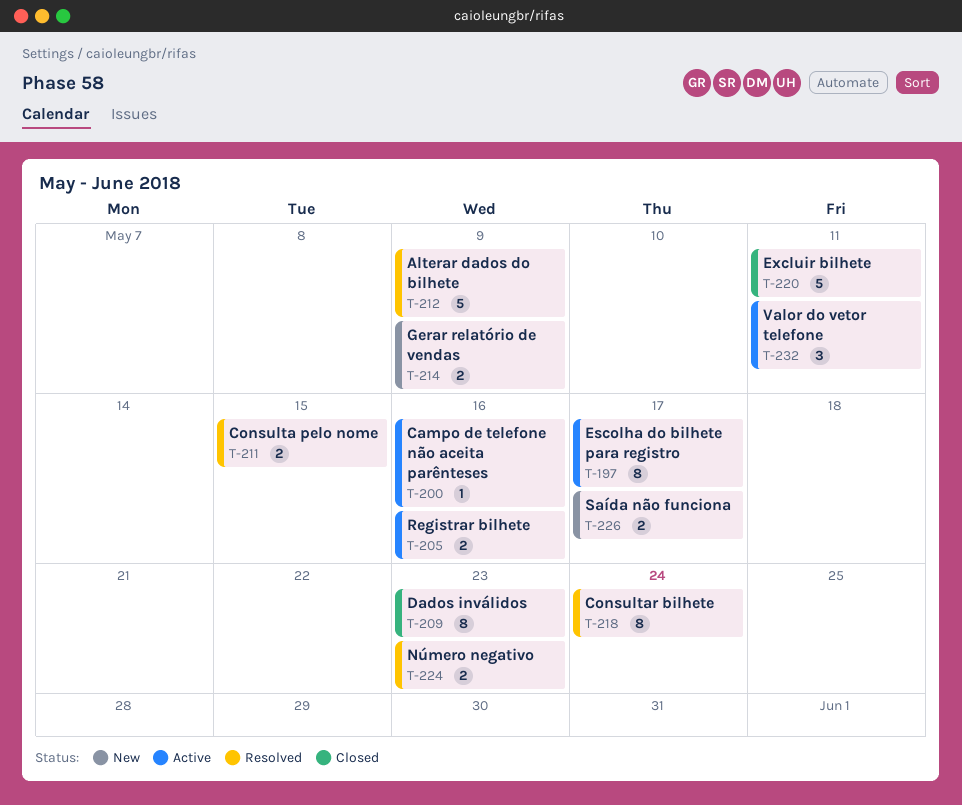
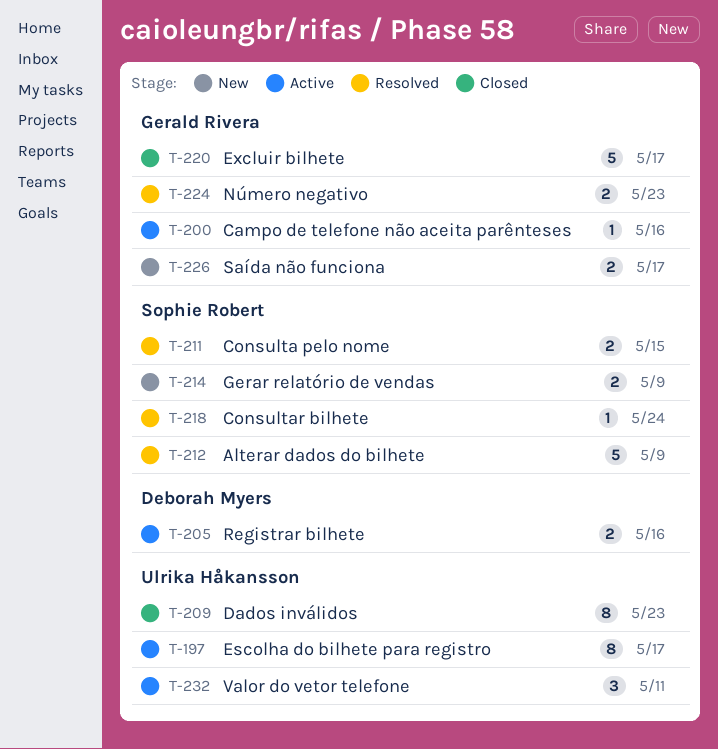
T-218, estimate: 8 -> 1
T-220, due: May 11 -> May 17

